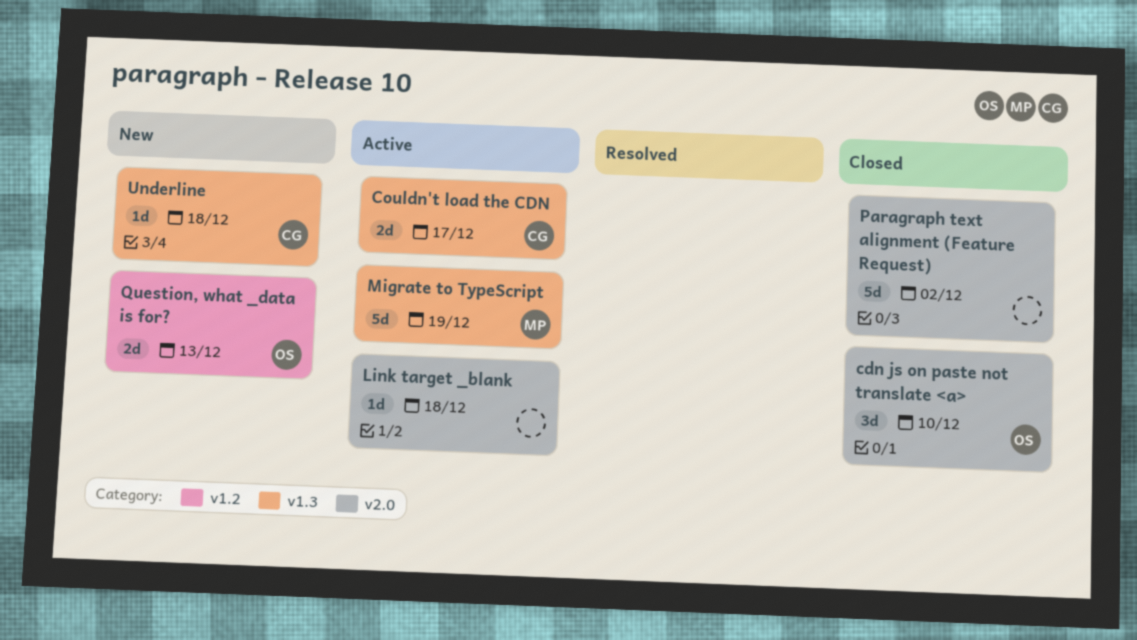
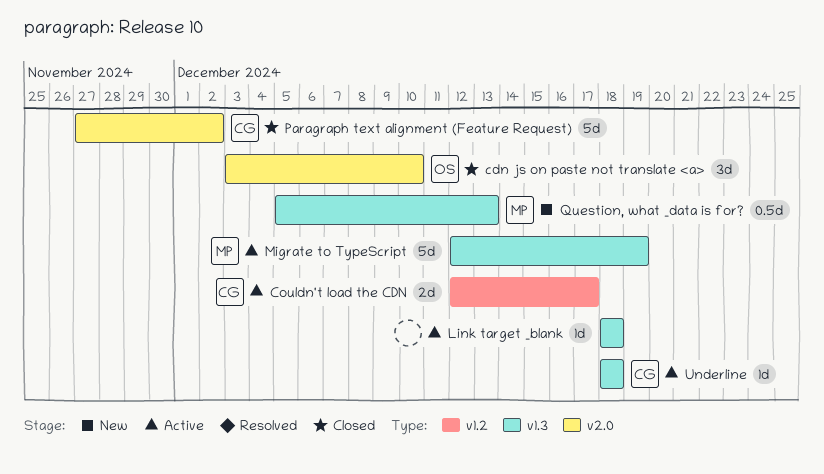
Couldn't load the CDN, label: v1.3 -> v1.2
Link target _blank, label: v2.0 -> v1.3
Paragraph text alignment (Feature Request), owner: none -> CG
Question, what _data is for?, owner: OS -> MP
Question, what _data is for?, label: v1.2 -> v1.3
Question, what _data is for?, estimate: 2d -> 0.5d
Underline, status: New -> Active

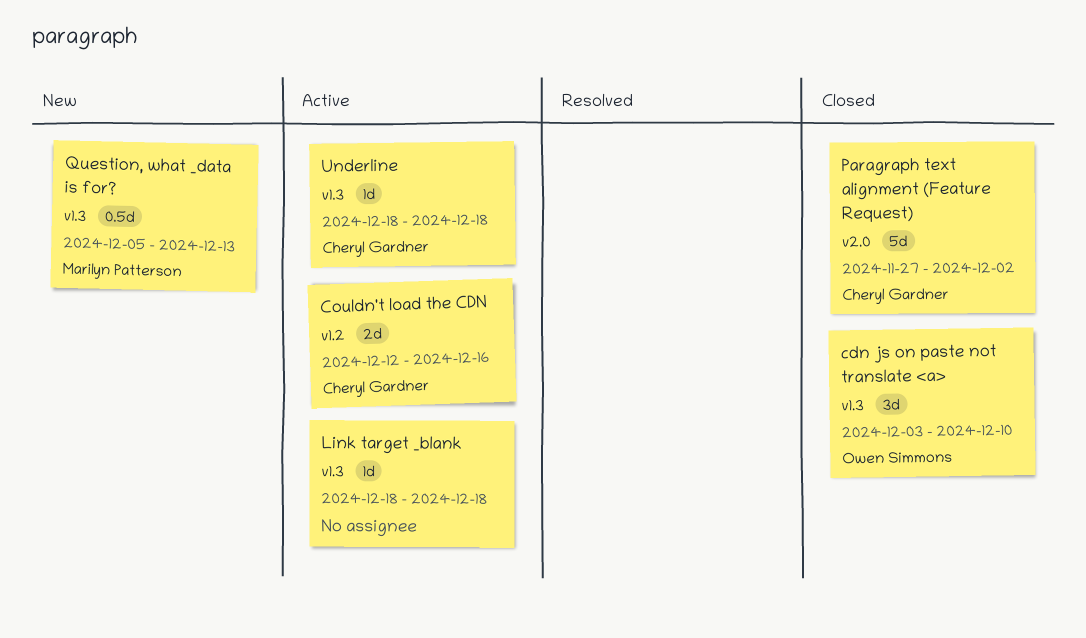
cdn js on paste not translate <a>, label: v2.0 -> v1.3
Couldn't load the CDN, due: Dec 17 -> Dec 16
Migrate to TypeScript: present -> none

